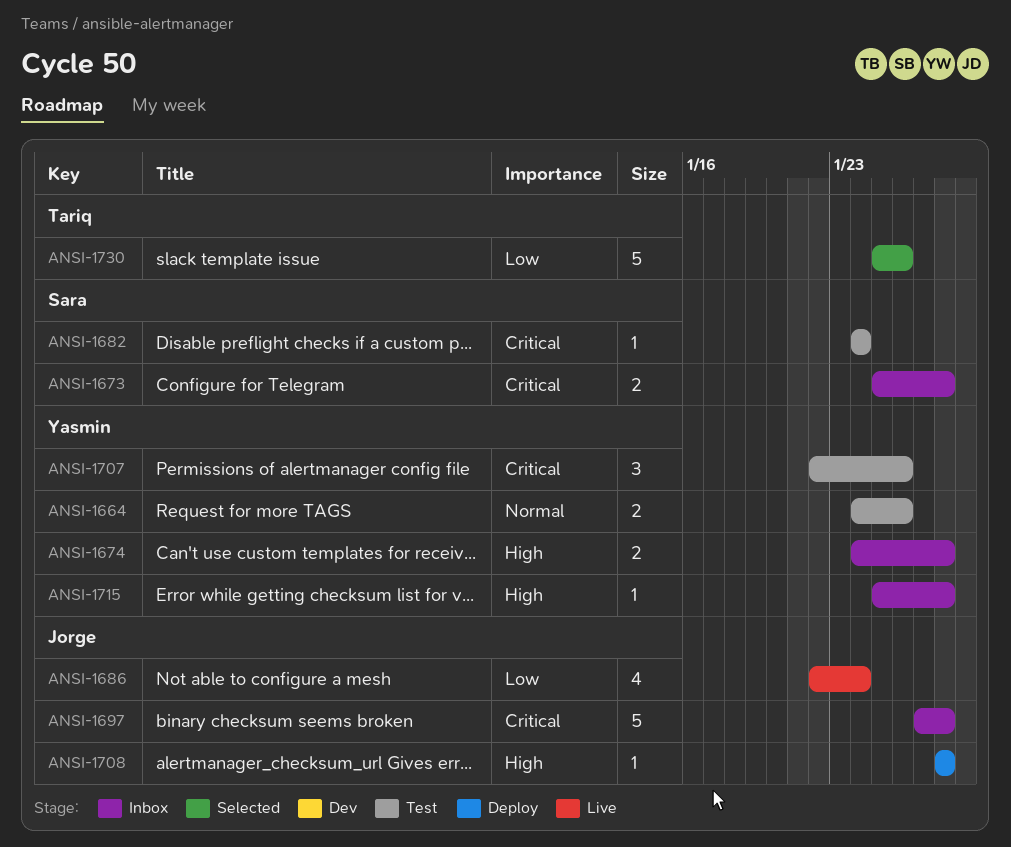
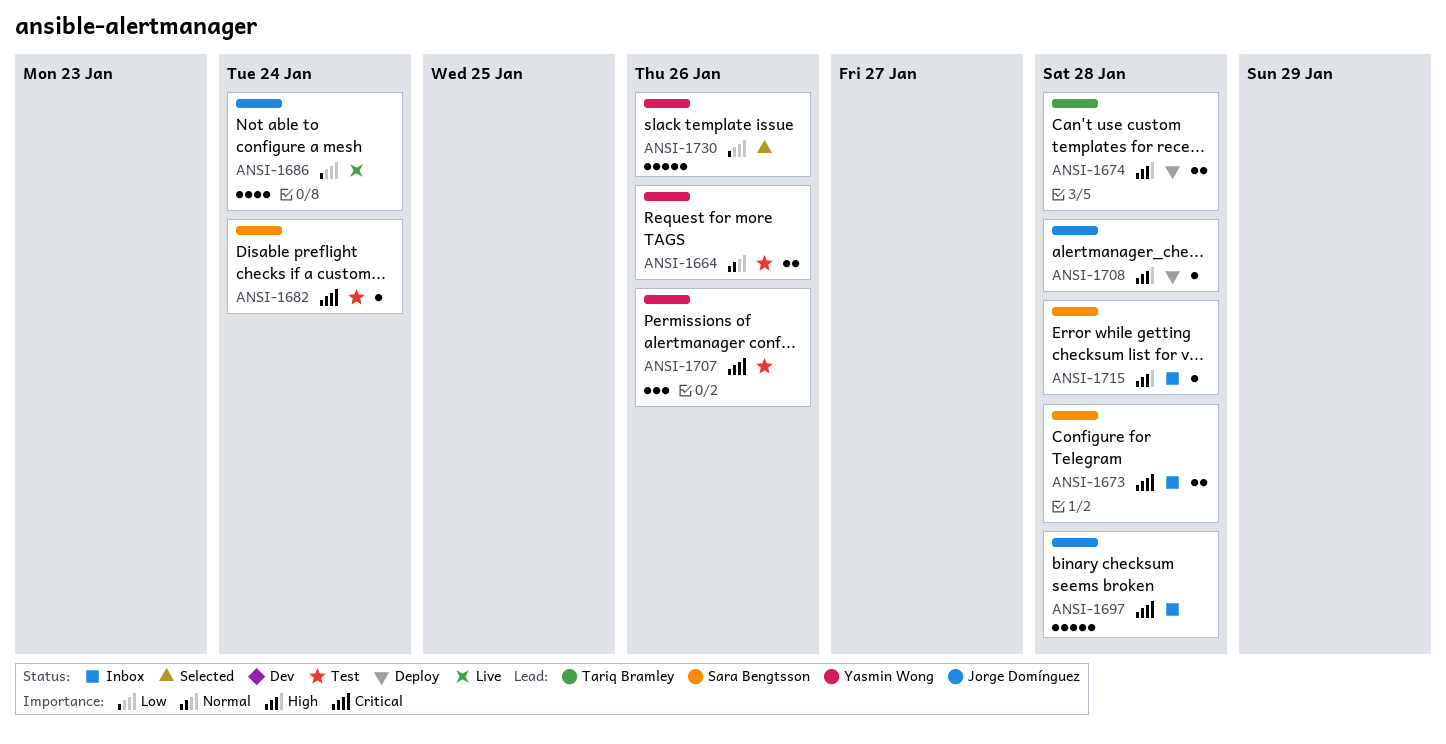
ANSI-1674, status: Inbox -> Deploy
ANSI-1674, owner: Yasmin Wong -> Tariq Bramley
ANSI-1715, owner: Yasmin Wong -> Sara Bengtsson
ANSI-1730, owner: Tariq Bramley -> Yasmin Wong

